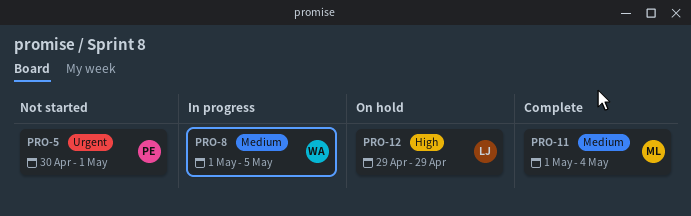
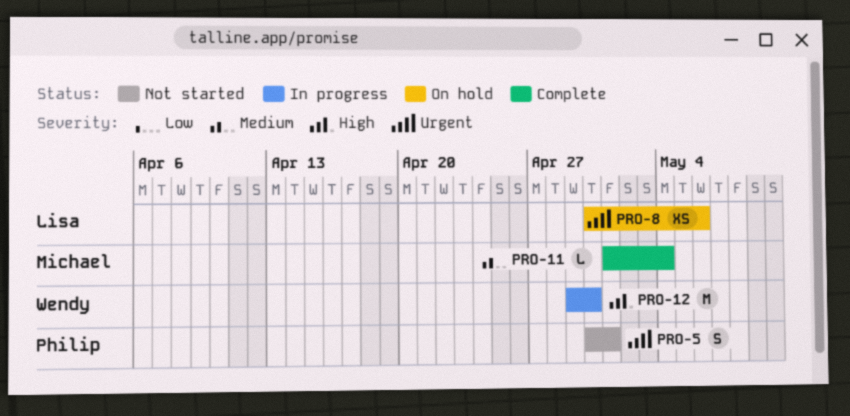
PRO-8, status: In progress -> On hold
PRO-8, owner: Wendy -> Lisa
PRO-8, priority: Medium -> Urgent
PRO-8, start: May 1 -> Apr 30
PRO-8, due: May 5 -> May 6
PRO-12, status: On hold -> In progress
PRO-12, owner: Lisa -> Wendy
PRO-12, due: Apr 29 -> Apr 30

